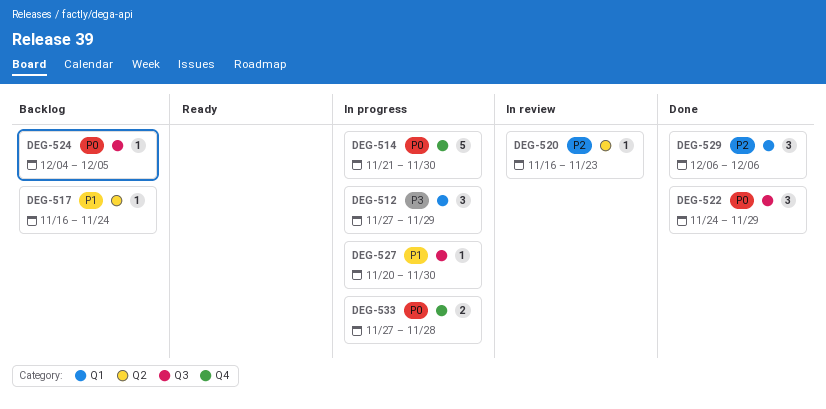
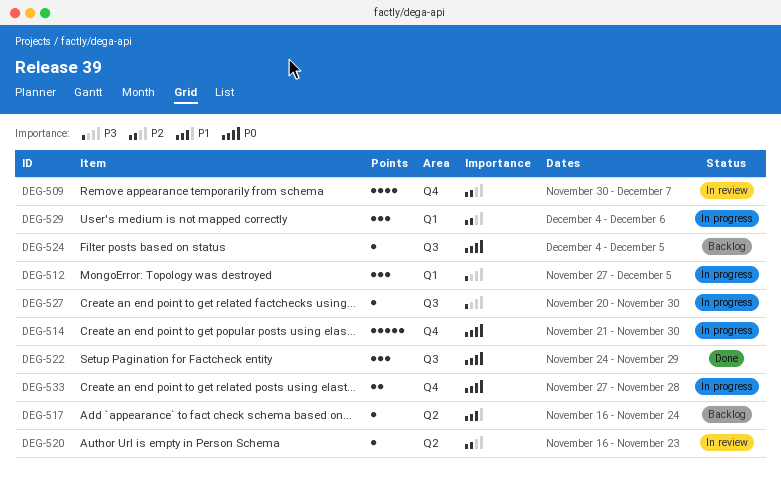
DEG-509: none -> present
DEG-512, due: Nov 29 -> Dec 5
DEG-527, priority: P1 -> P3
DEG-529, status: Done -> In progress
DEG-529, start: Dec 6 -> Dec 4

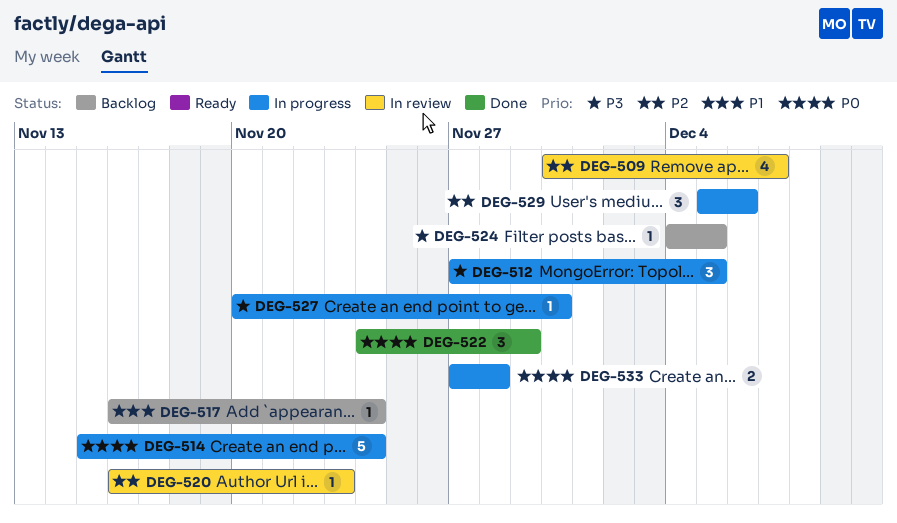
DEG-514, start: Nov 21 -> Nov 15
DEG-514, due: Nov 30 -> Nov 24
DEG-524, priority: P0 -> P3
DEG-529, start: Dec 4 -> Dec 5

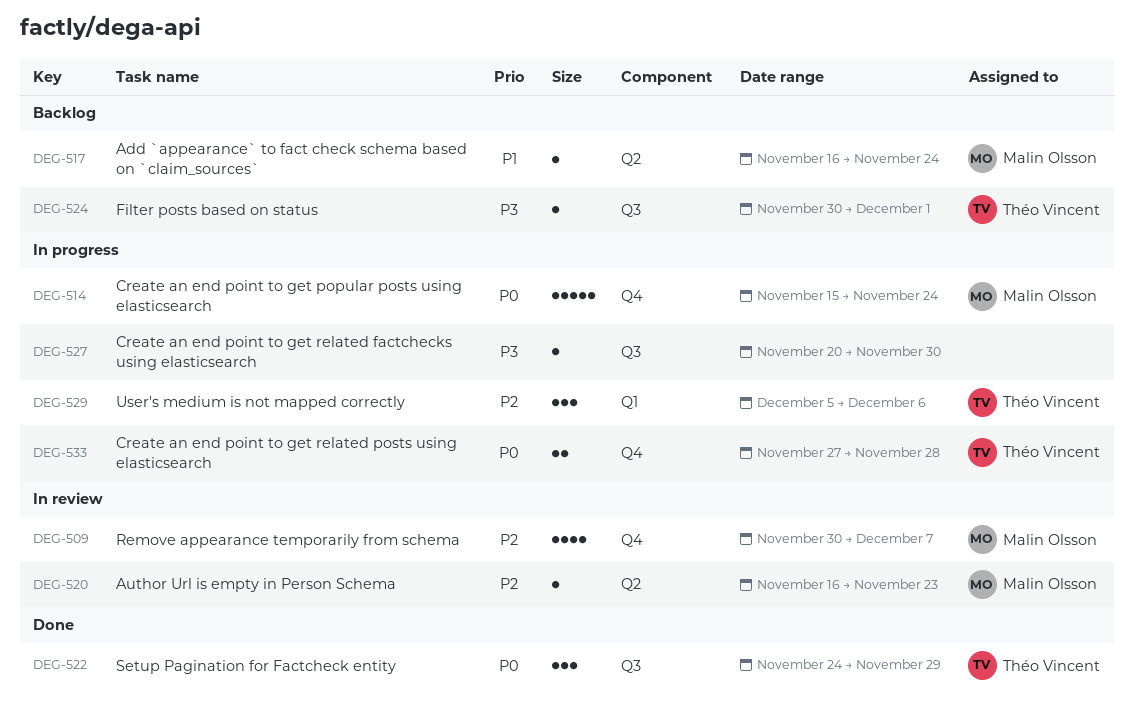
DEG-512: present -> none
DEG-524, start: Dec 4 -> Nov 30
DEG-524, due: Dec 5 -> Dec 1

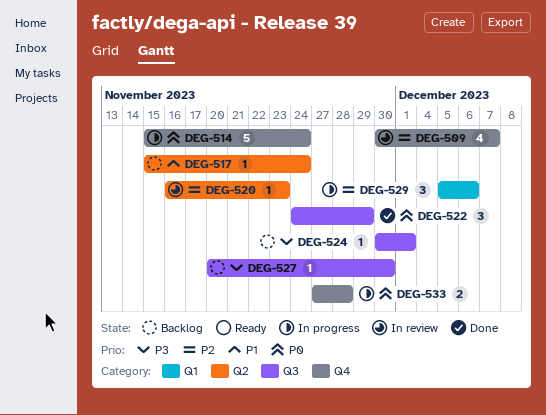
DEG-517, start: Nov 16 -> Nov 15
DEG-527, status: In progress -> Backlog

